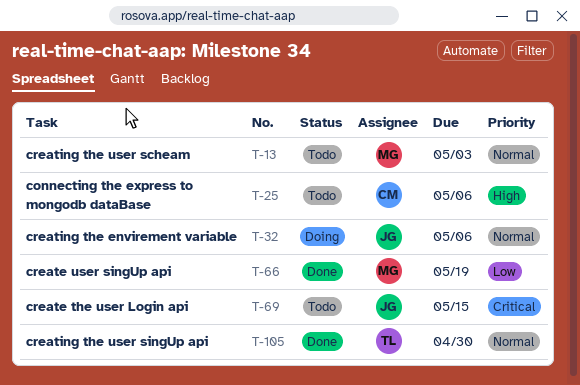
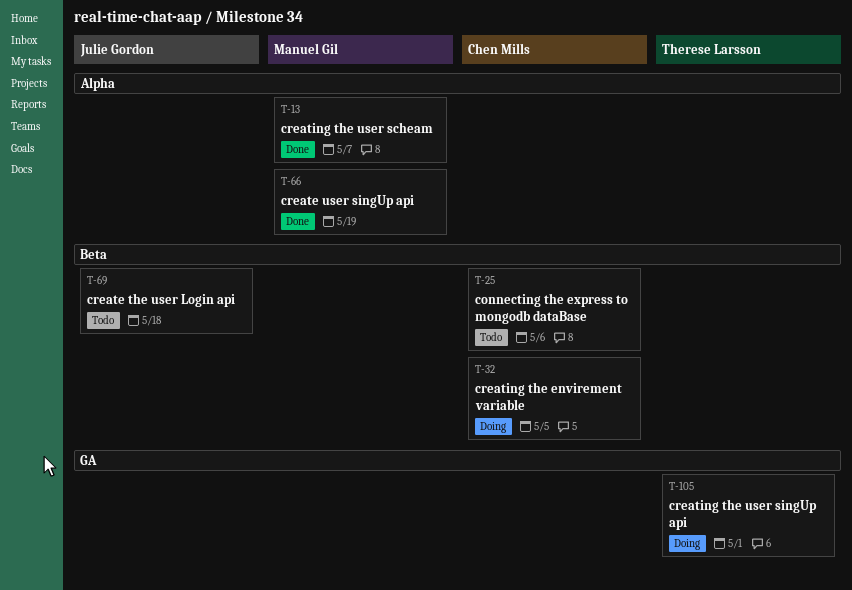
T-13, status: Todo -> Done
T-13, due: May 3 -> May 7
T-32, owner: Julie Gordon -> Chen Mills
T-32, due: May 6 -> May 5
T-69, due: May 15 -> May 18
T-105, status: Done -> Doing
T-105, due: Apr 30 -> May 1

